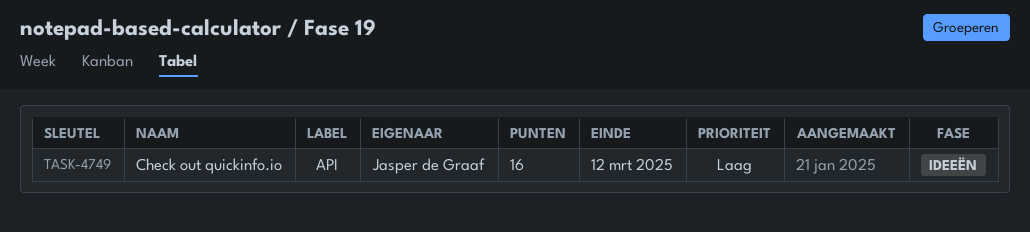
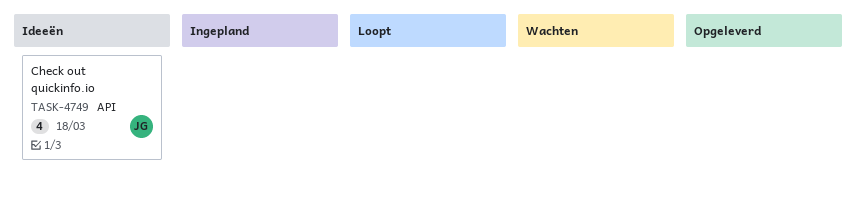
TASK-4749, estimate: 16 -> 4
TASK-4749, due: Mar 12 -> Mar 18

